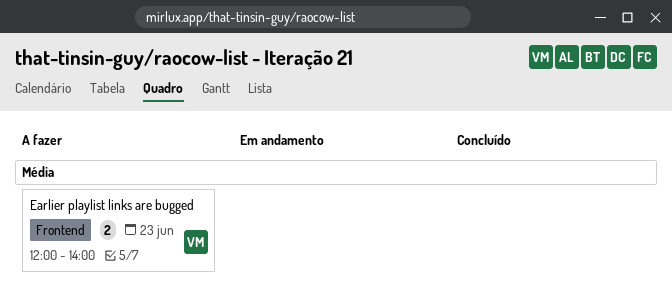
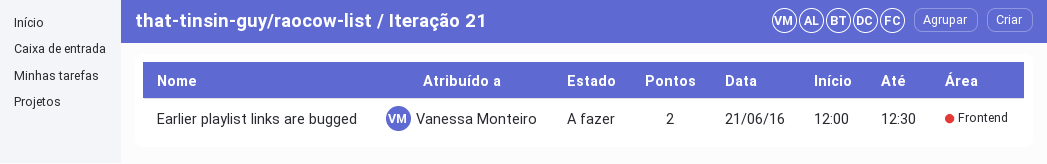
Earlier playlist links are bugged, day: Jun 23 -> Jun 21
Earlier playlist links are bugged, ends: 14:00 -> 12:30

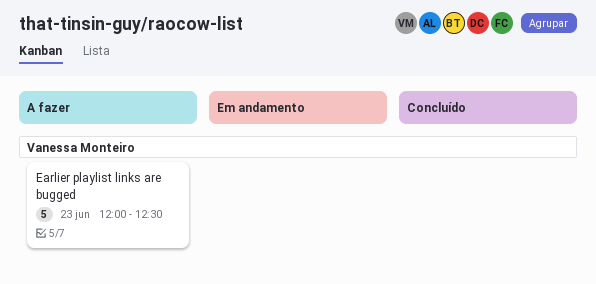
Earlier playlist links are bugged, estimate: 2 -> 5
Earlier playlist links are bugged, day: Jun 21 -> Jun 23

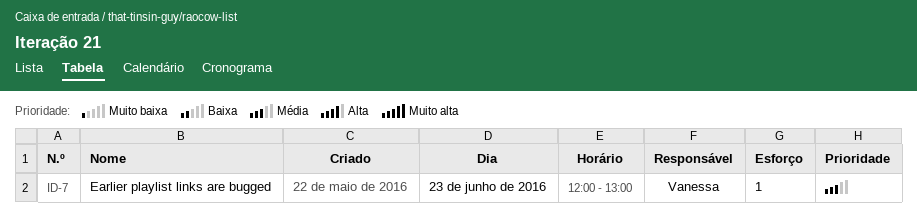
Earlier playlist links are bugged, estimate: 5 -> 1
Earlier playlist links are bugged, ends: 12:30 -> 13:00

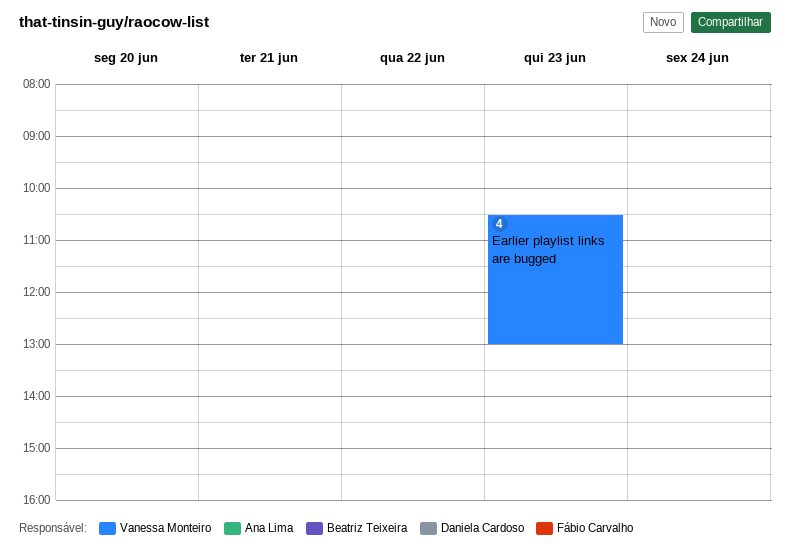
Earlier playlist links are bugged, estimate: 1 -> 4
Earlier playlist links are bugged, begins: 12:00 -> 10:30

